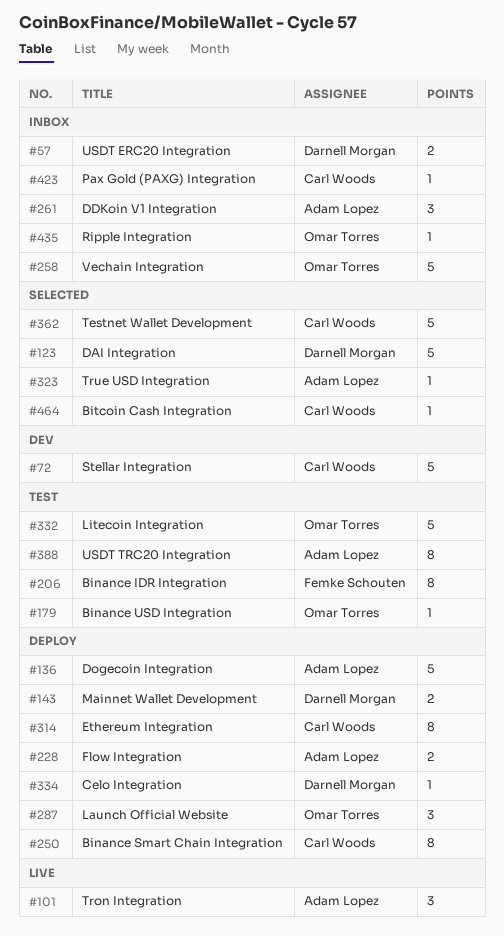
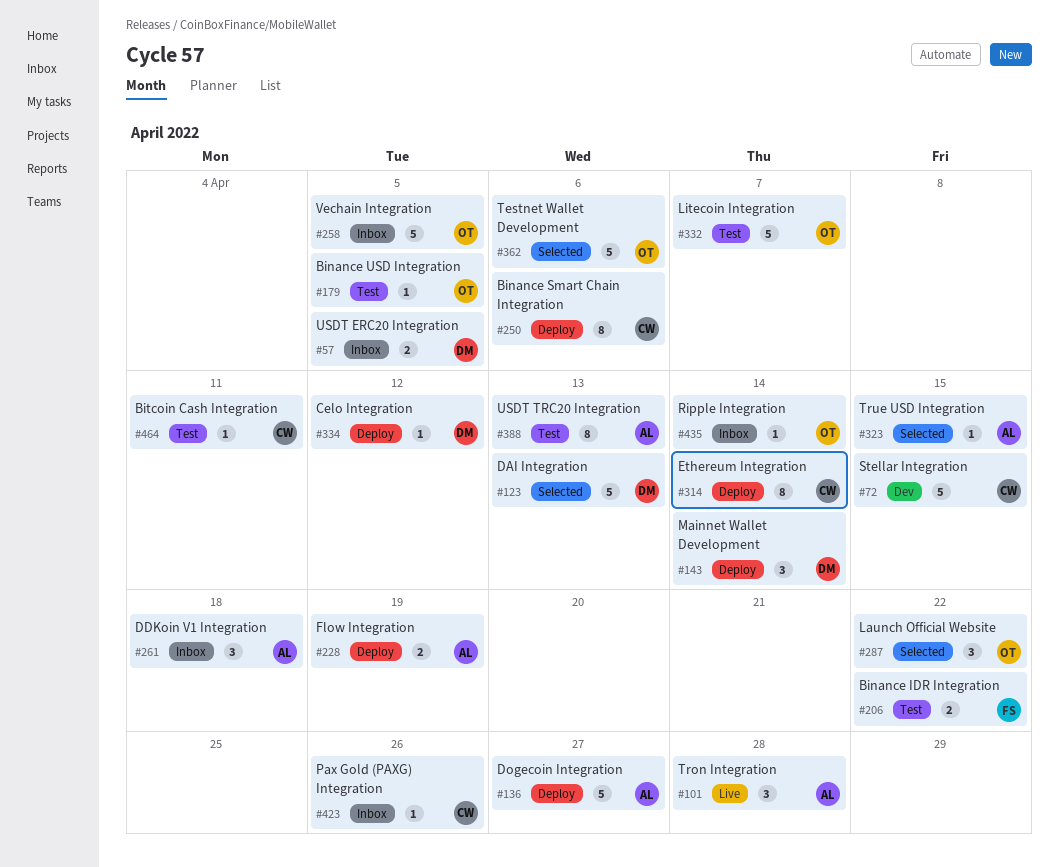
#143, estimate: 2 -> 3
#206, estimate: 8 -> 2
#287, status: Deploy -> Selected
#362, owner: Carl Woods -> Omar Torres
#464, status: Selected -> Test

